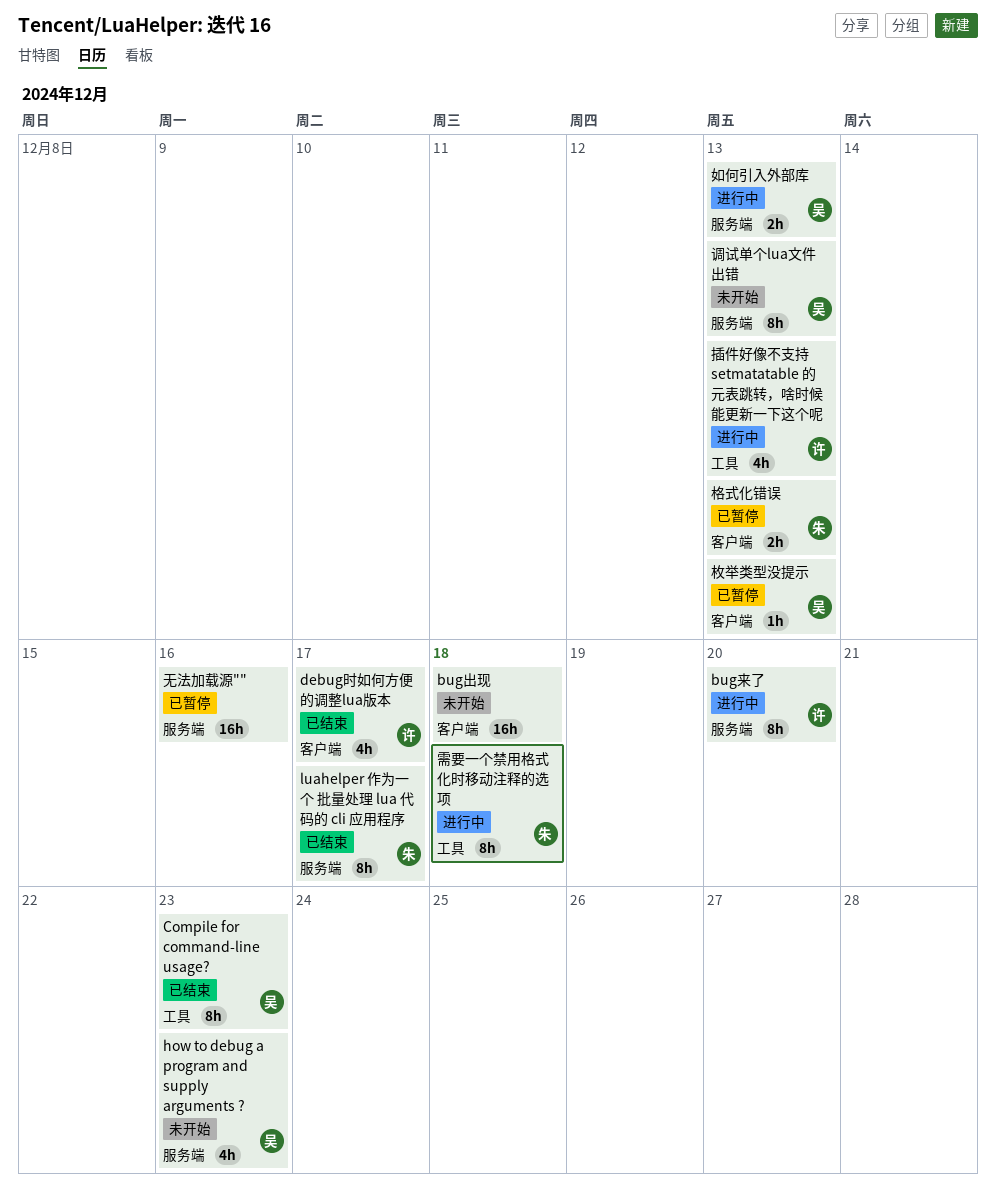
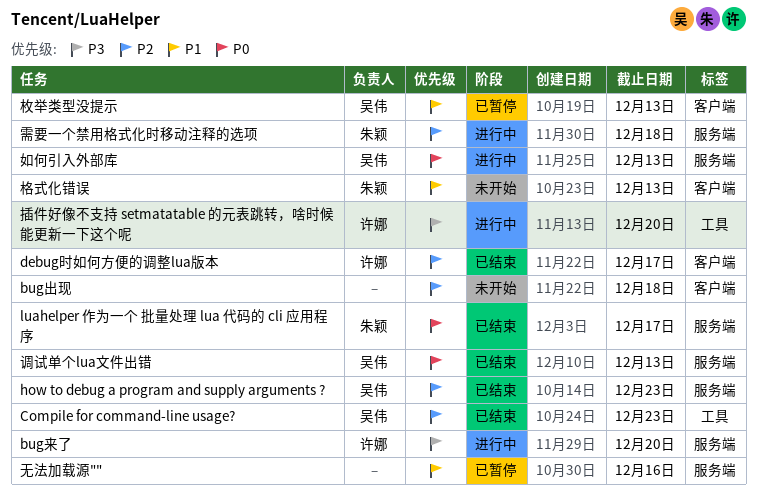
how to debug a program and supply arguments ?, status: 未开始 -> 已结束
插件好像不支持 setmatatable 的元表跳转，啥时候能更新一下这个呢, due: Dec 13 -> Dec 20
格式化错误, status: 已暂停 -> 未开始
调试单个lua文件出错, status: 未开始 -> 已结束
需要一个禁用格式化时移动注释的选项, label: 工具 -> 服务端

